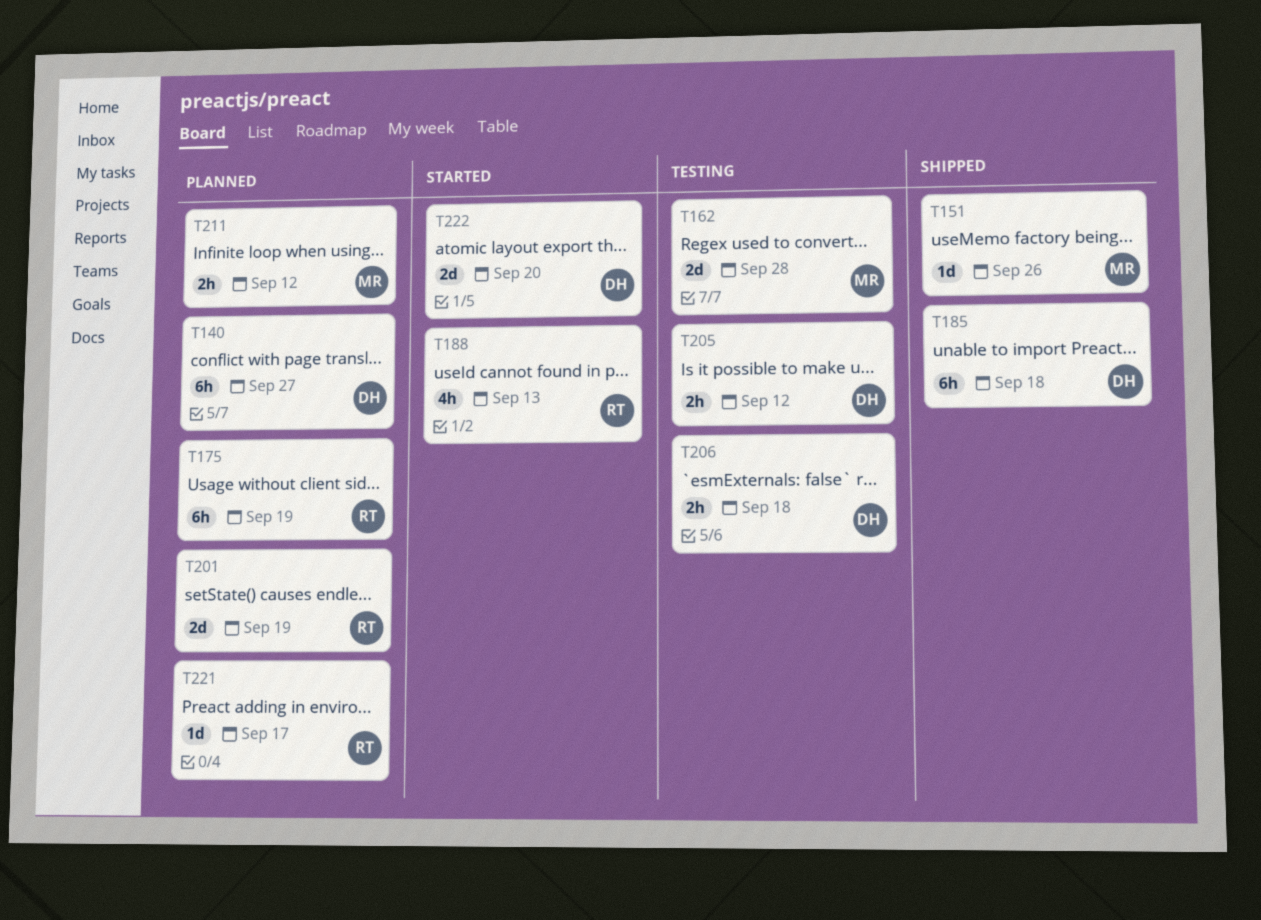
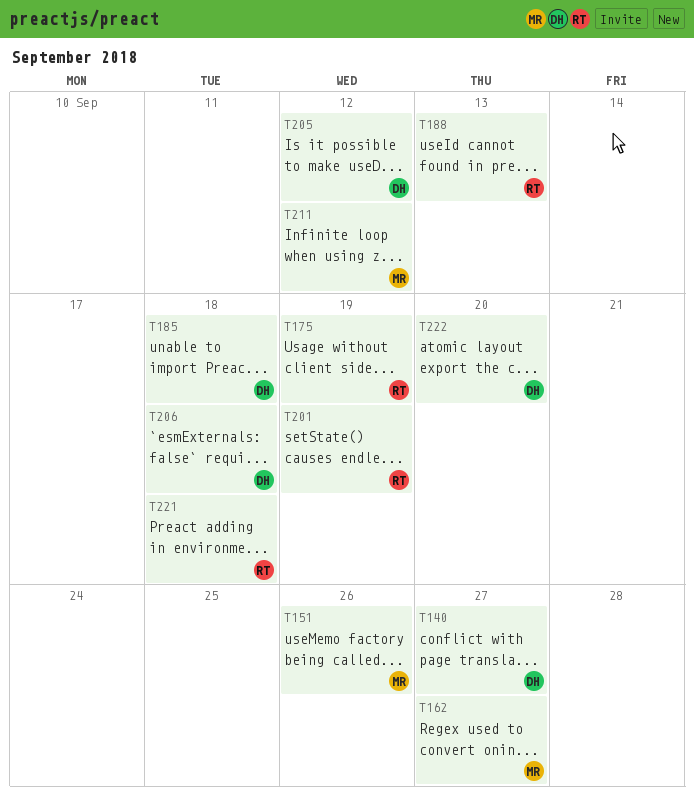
T162, due: Sep 28 -> Sep 27
T221, due: Sep 17 -> Sep 18

